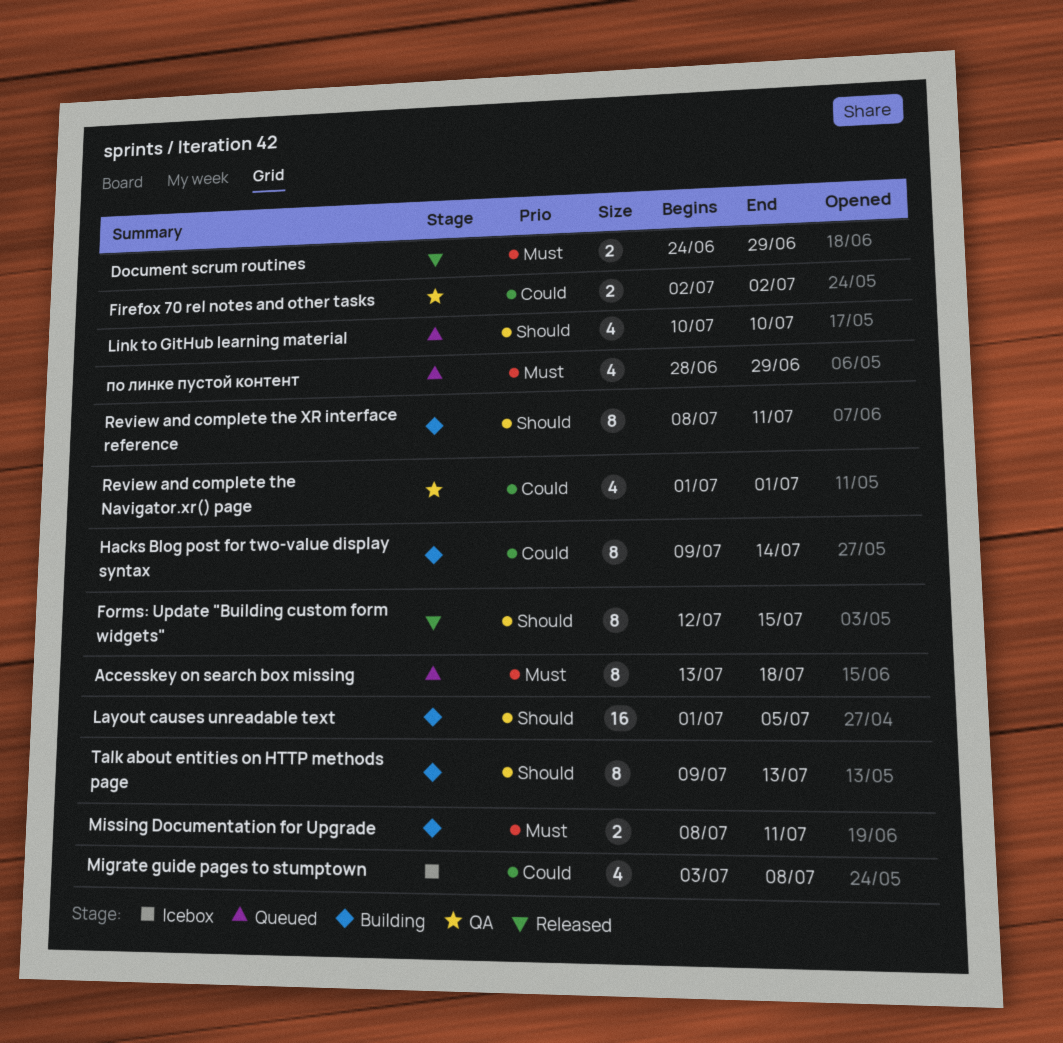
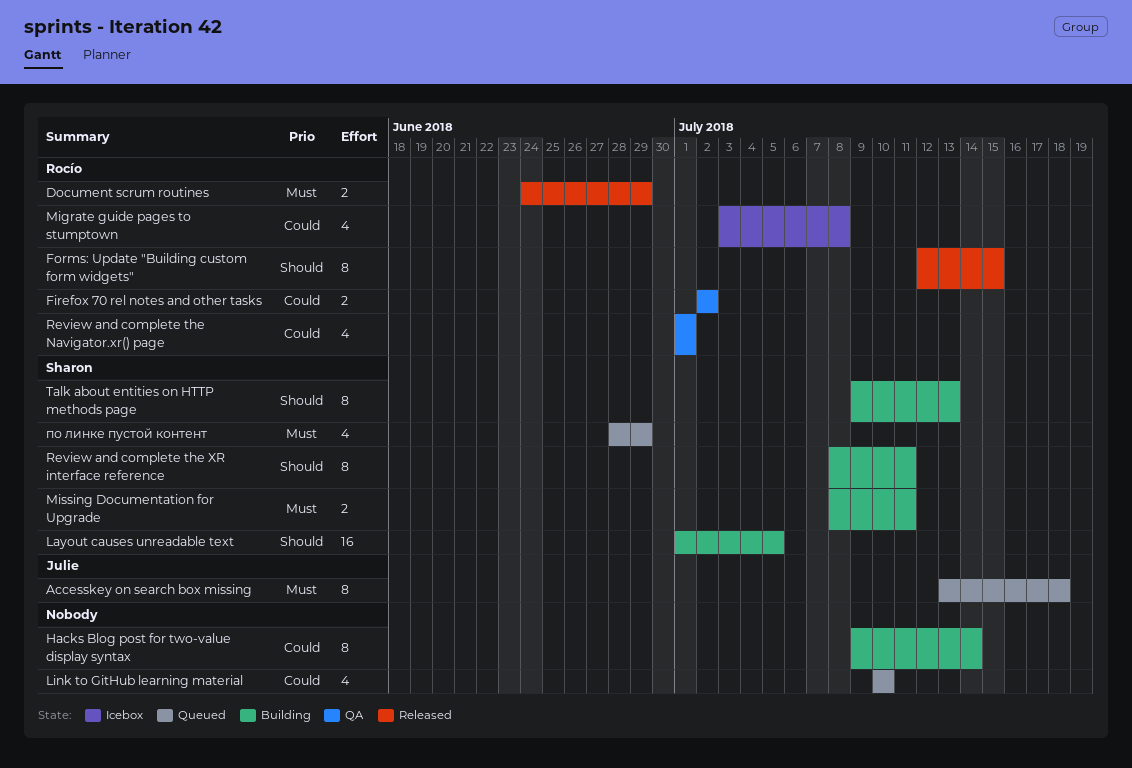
Link to GitHub learning material, priority: Should -> Could

